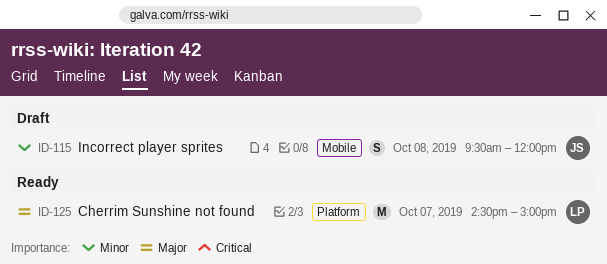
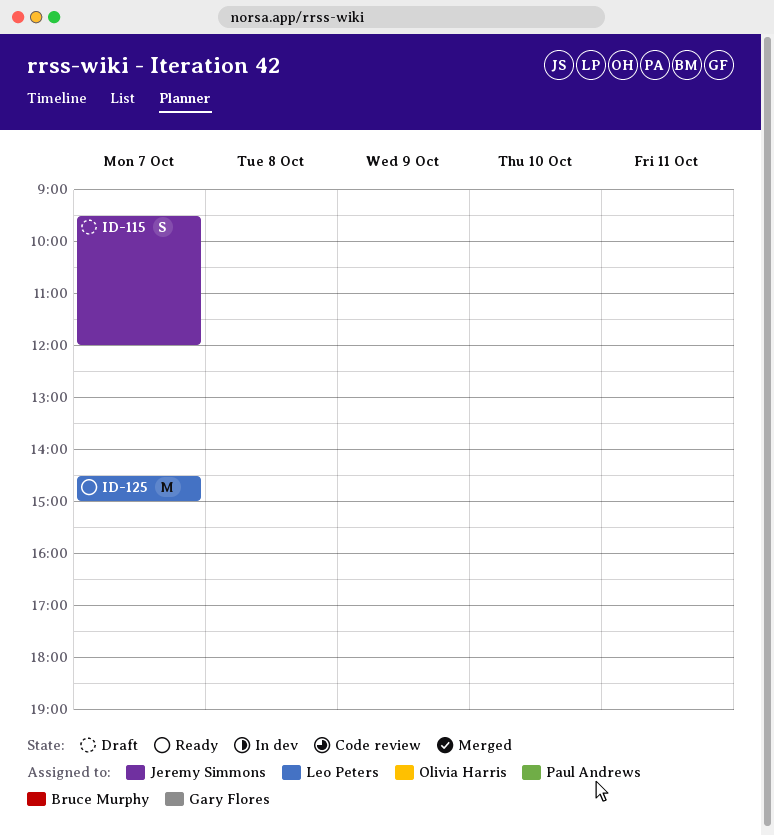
ID-115, day: Oct 8 -> Oct 7

